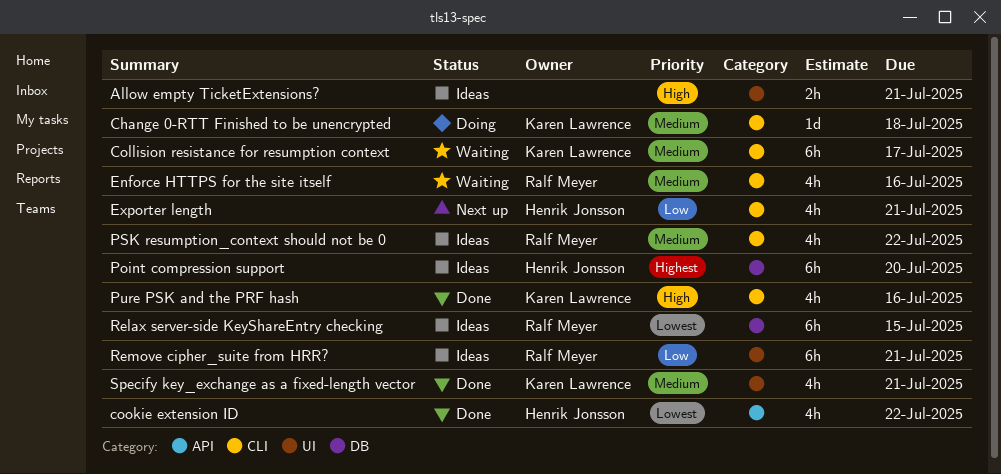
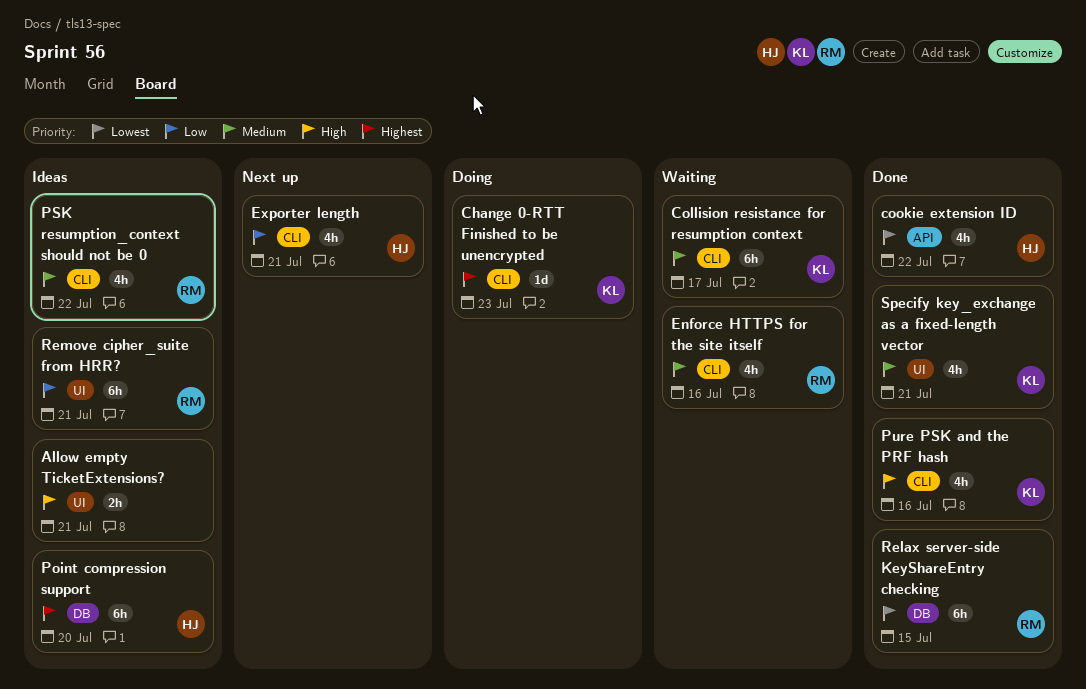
Change 0-RTT Finished to be unencrypted, priority: Medium -> Highest
Change 0-RTT Finished to be unencrypted, due: Jul 18 -> Jul 23
Relax server-side KeyShareEntry checking, status: Ideas -> Done

